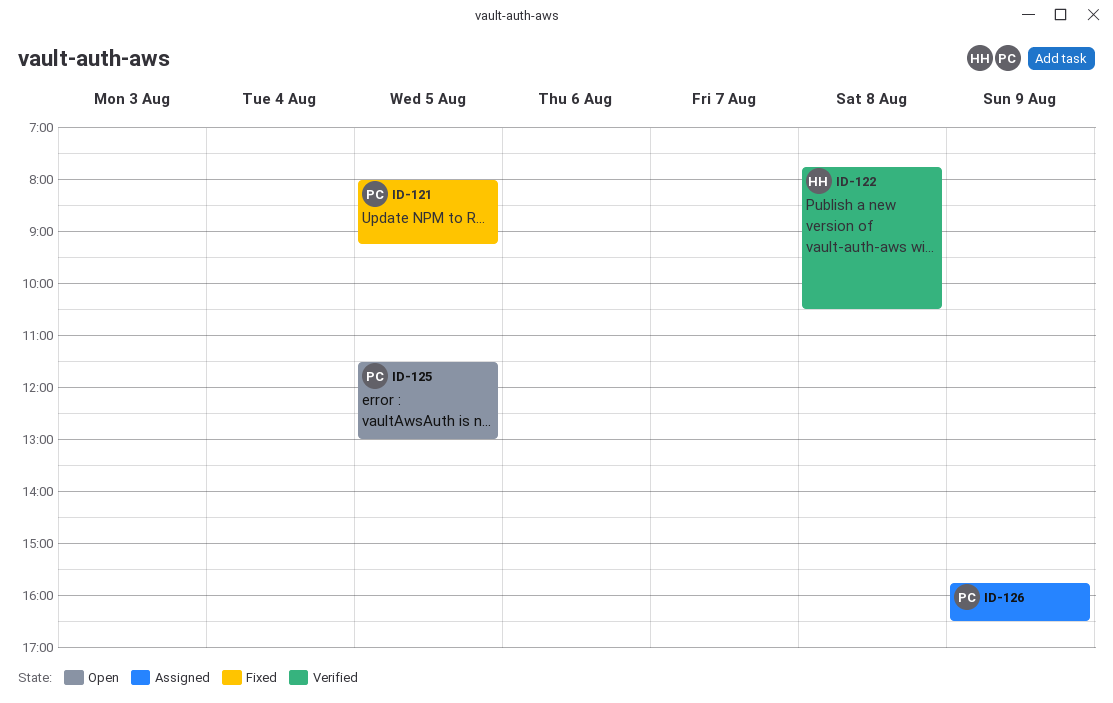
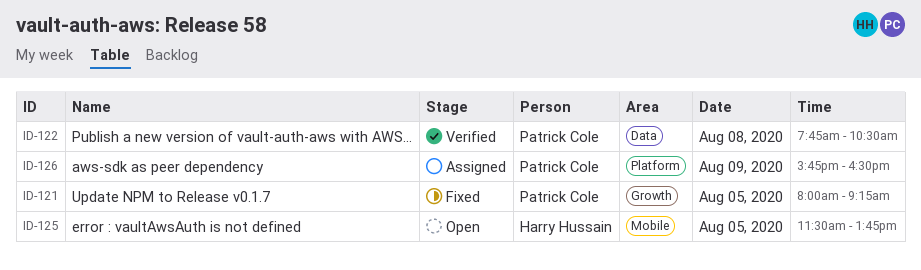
ID-122, owner: Harry Hussain -> Patrick Cole
ID-125, owner: Patrick Cole -> Harry Hussain
ID-125, ends: 13:00 -> 13:45

